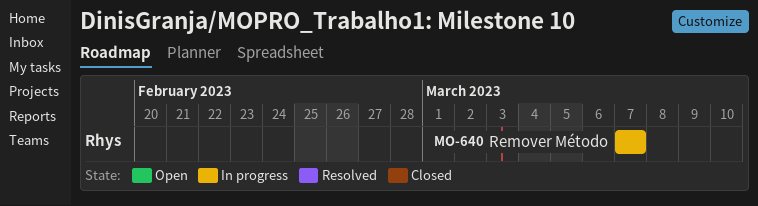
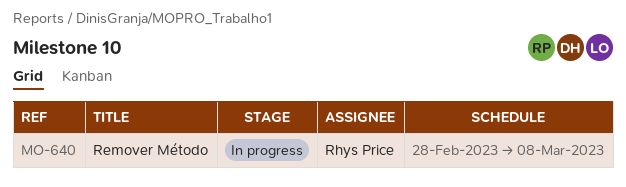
MO-640, start: Mar 7 -> Feb 28
MO-640, due: Mar 7 -> Mar 8

